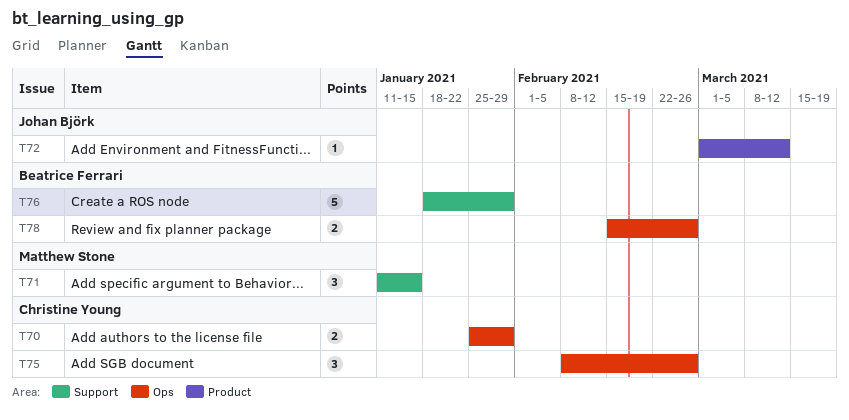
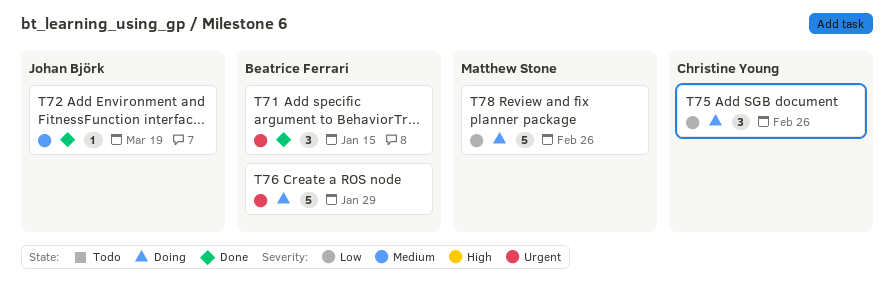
T70: present -> none
T71, owner: Matthew Stone -> Beatrice Ferrari
T72, due: Mar 12 -> Mar 19
T78, owner: Beatrice Ferrari -> Matthew Stone
T78, estimate: 2 -> 5

